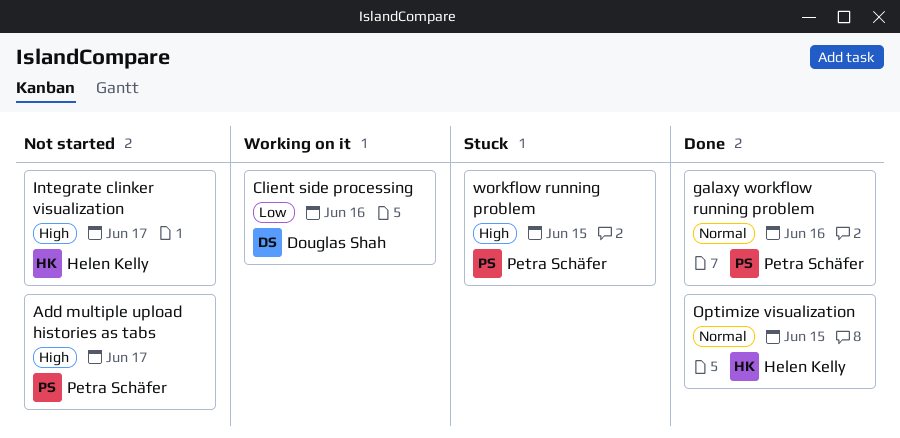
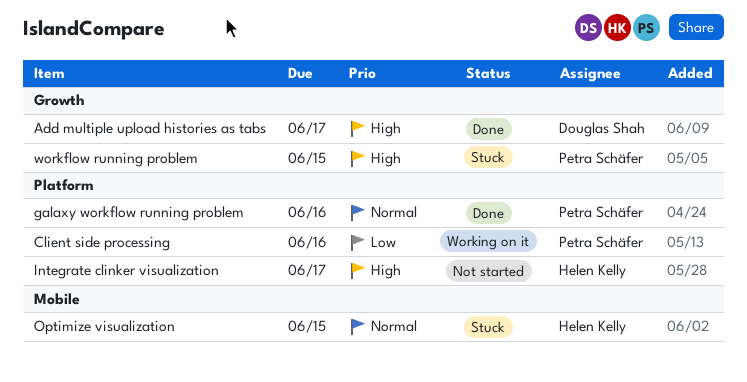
Add multiple upload histories as tabs, status: Not started -> Done
Add multiple upload histories as tabs, owner: Petra Schäfer -> Douglas Shah
Client side processing, owner: Douglas Shah -> Petra Schäfer
Optimize visualization, status: Done -> Stuck

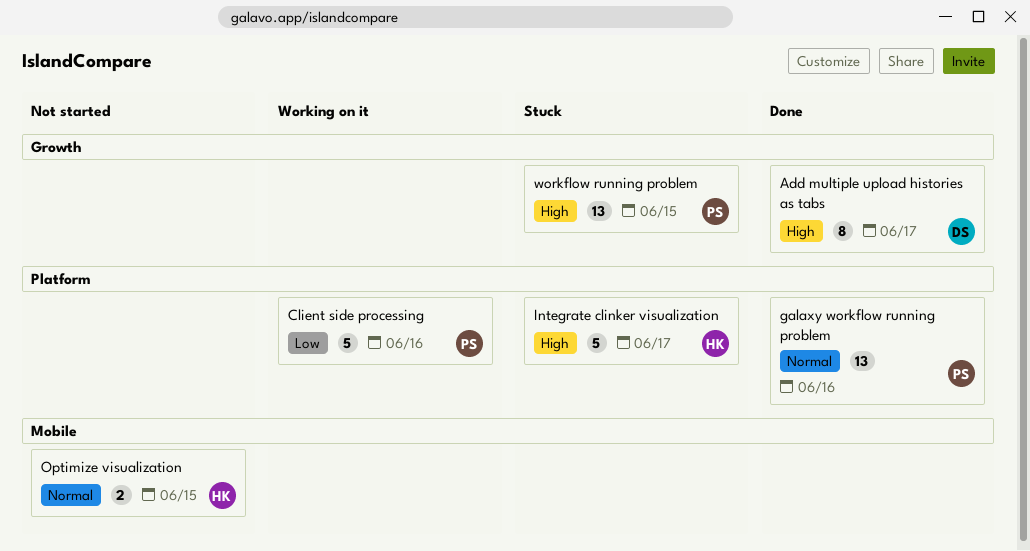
Integrate clinker visualization, status: Not started -> Stuck
Optimize visualization, status: Stuck -> Not started

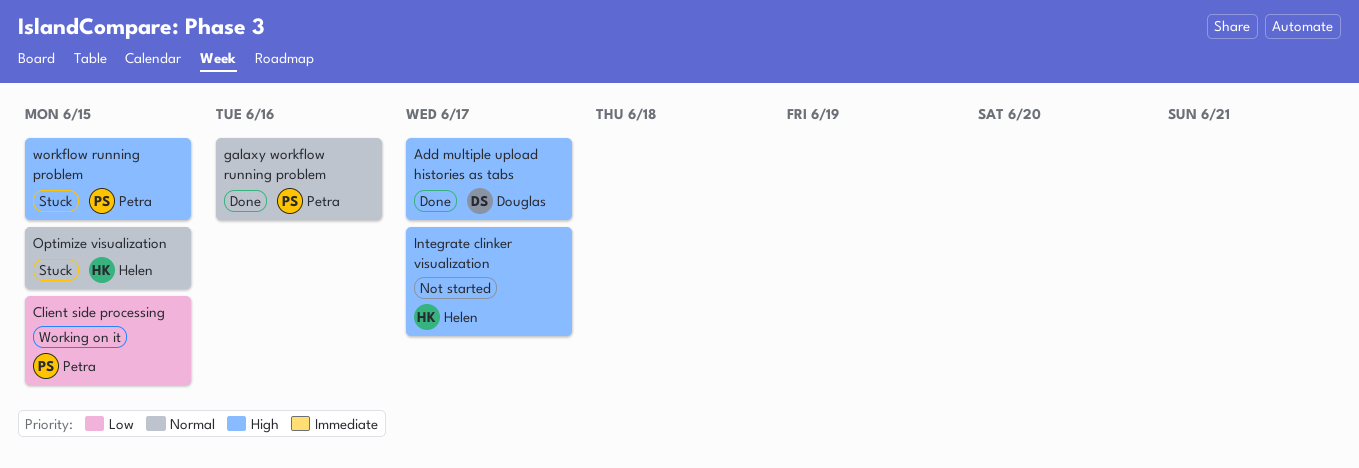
Client side processing, due: Jun 16 -> Jun 15
Integrate clinker visualization, status: Stuck -> Not started
Optimize visualization, status: Not started -> Stuck

